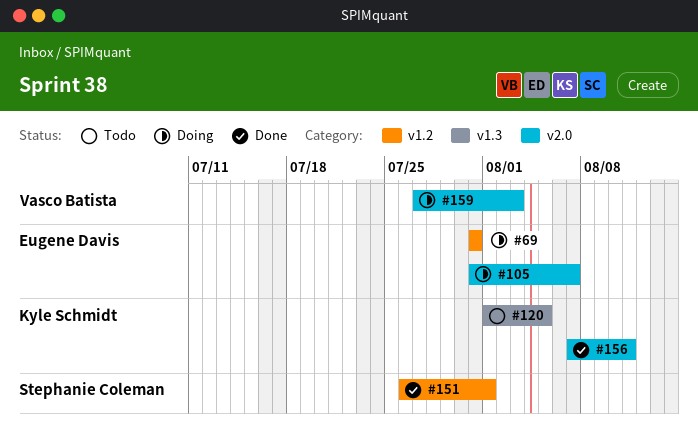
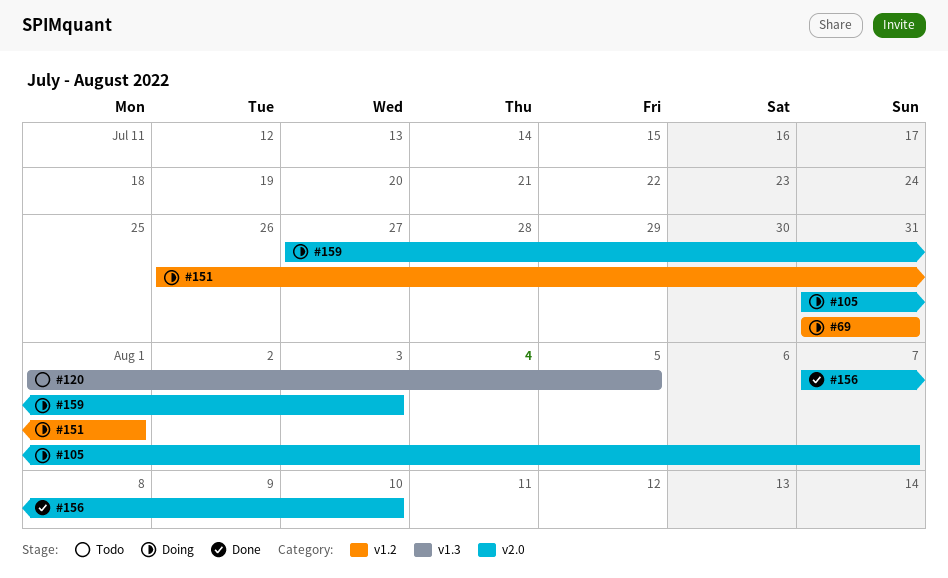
#151, status: Done -> Doing
#156, due: Aug 11 -> Aug 10

